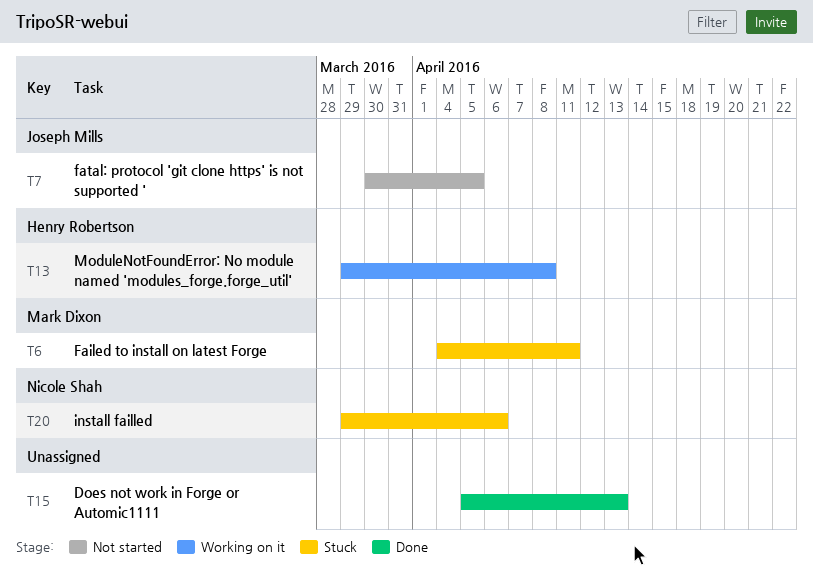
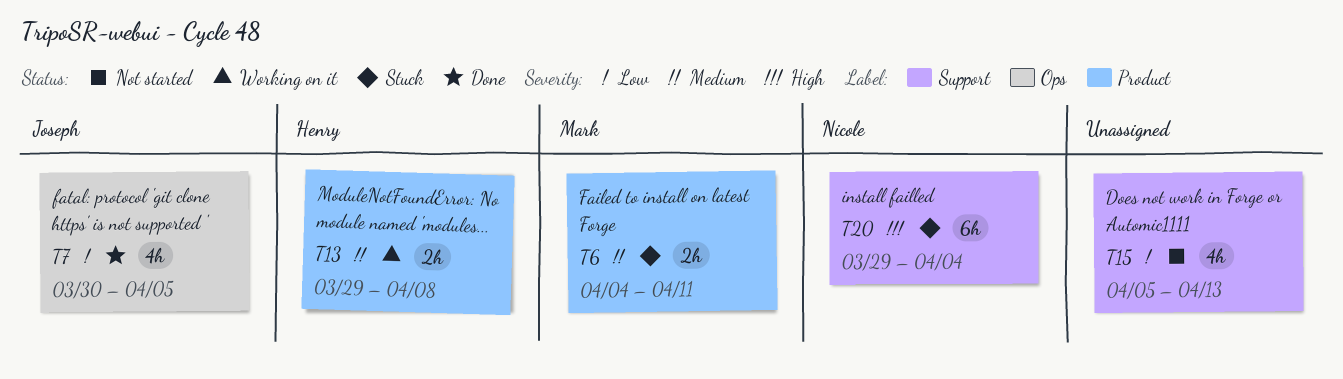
T7, status: Not started -> Done
T15, status: Done -> Not started
T20, due: Apr 6 -> Apr 4

